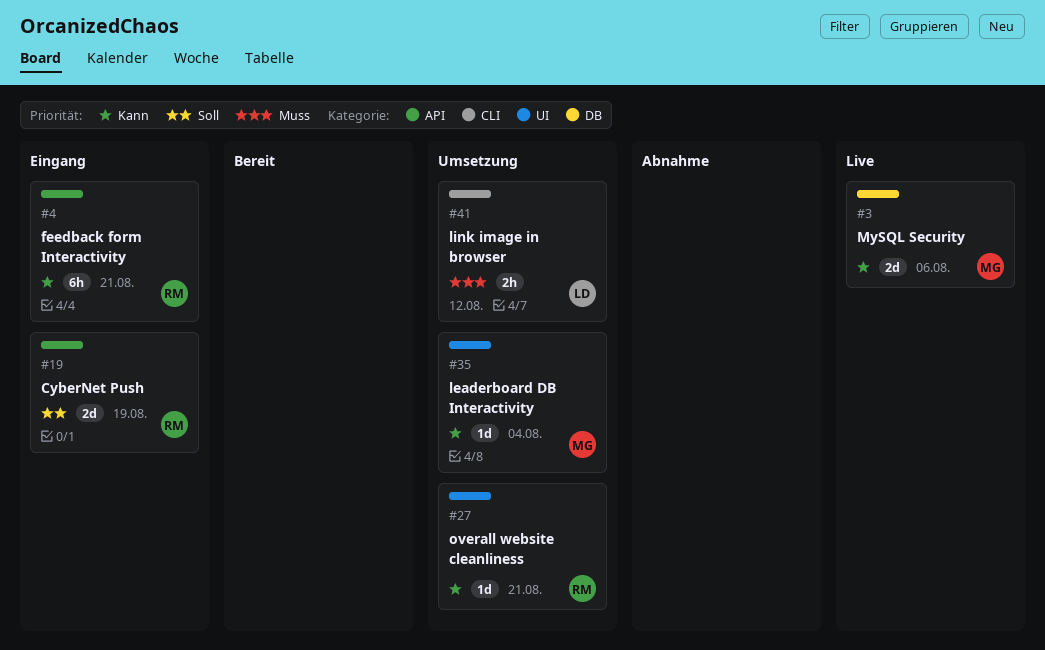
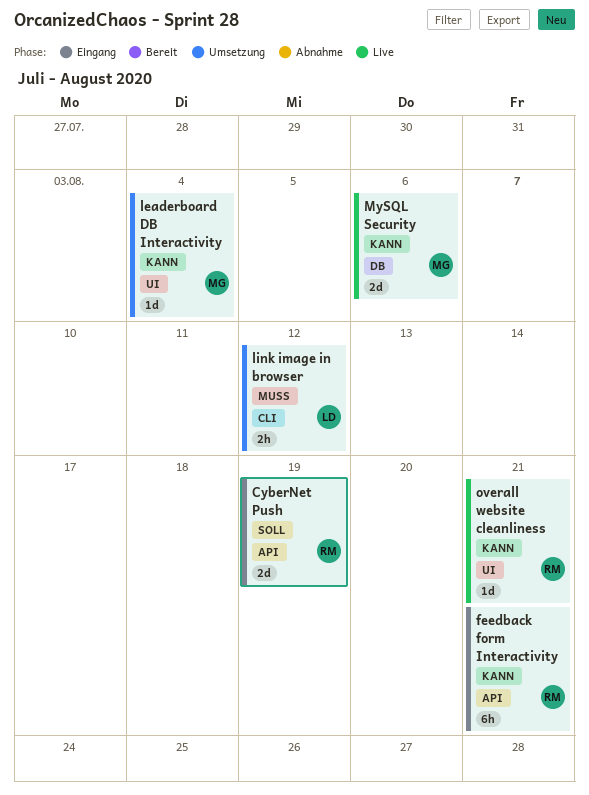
overall website cleanliness, status: Umsetzung -> Live

